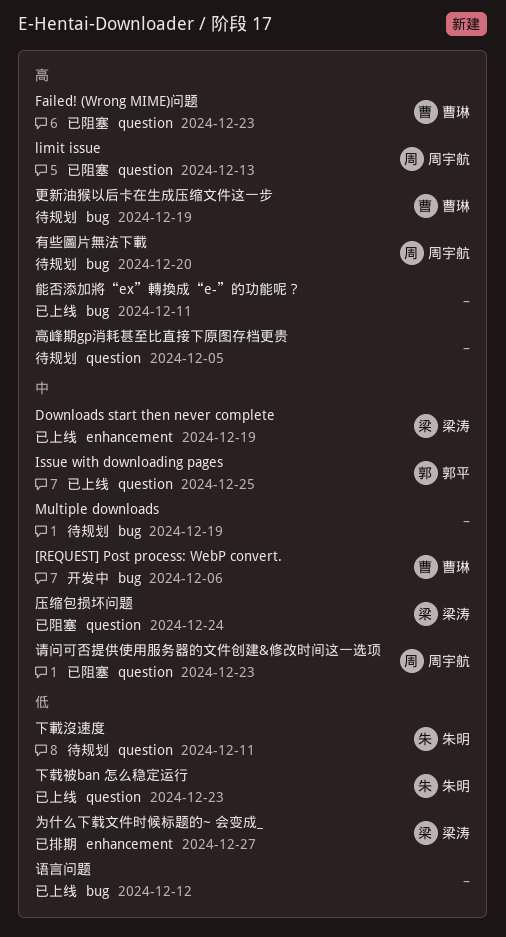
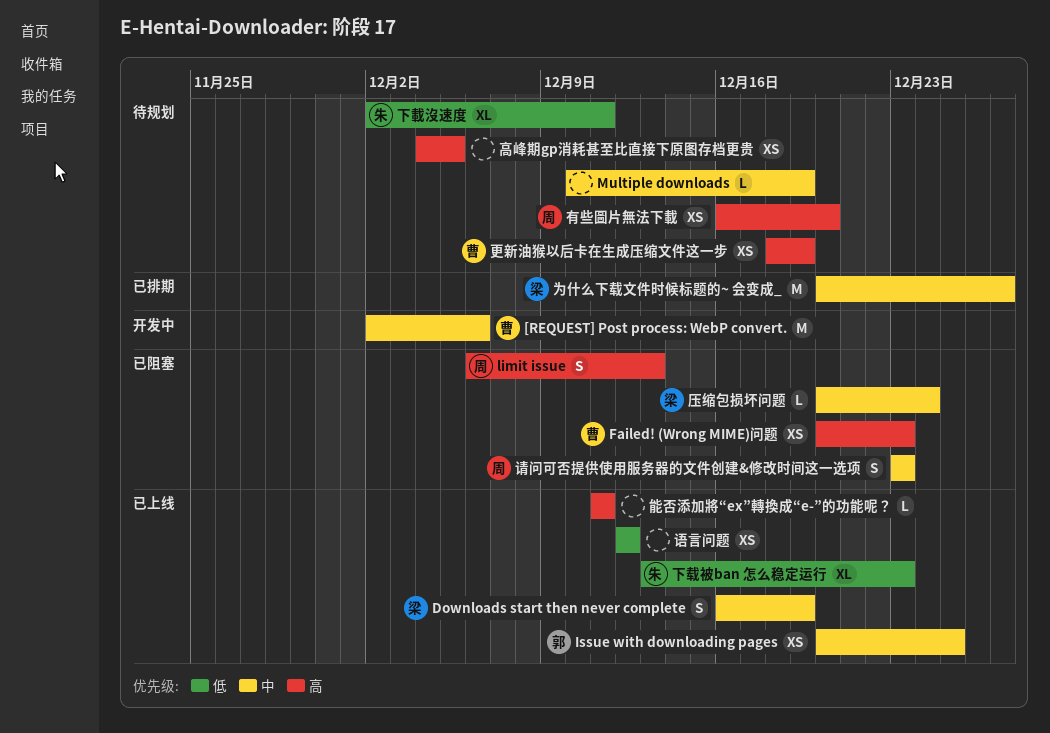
为什么下载文件时候标题的~ 会变成_, priority: 低 -> 中

